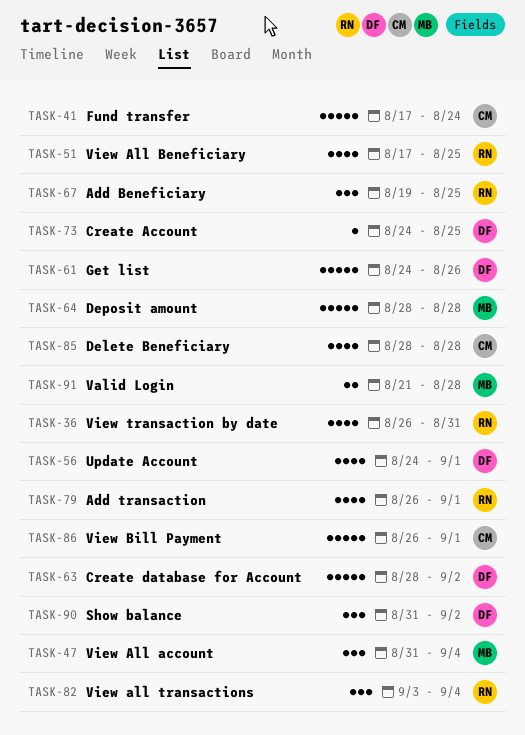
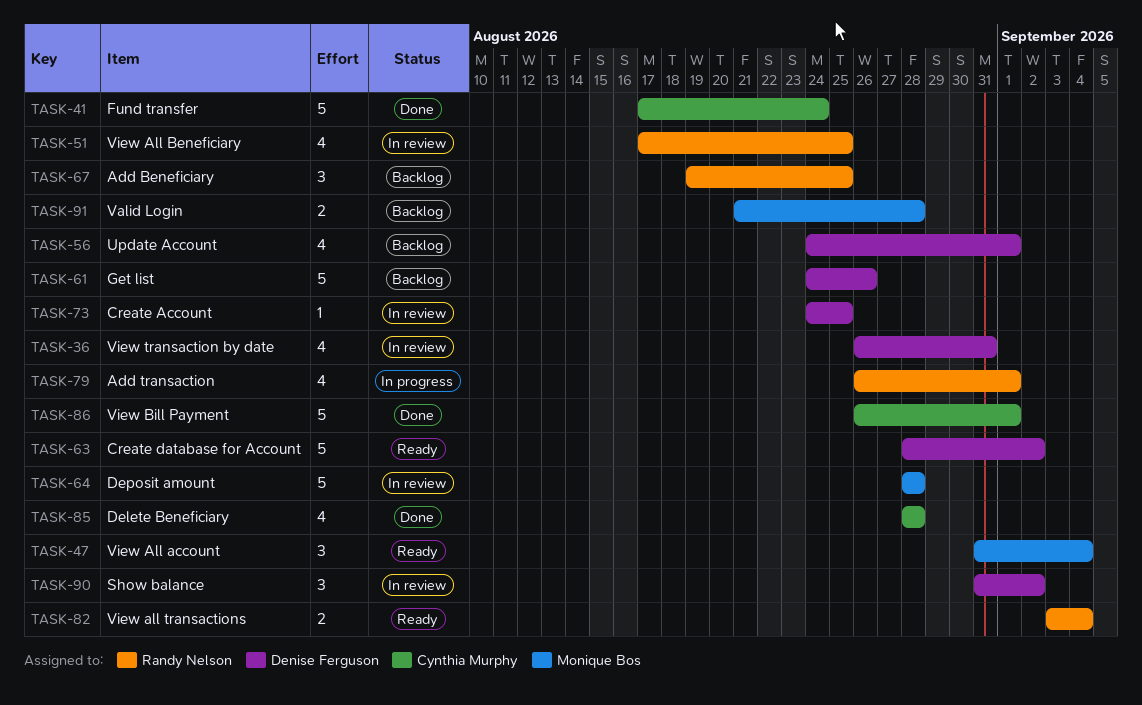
TASK-36, owner: Randy Nelson -> Denise Ferguson
TASK-82, estimate: 3 -> 2

